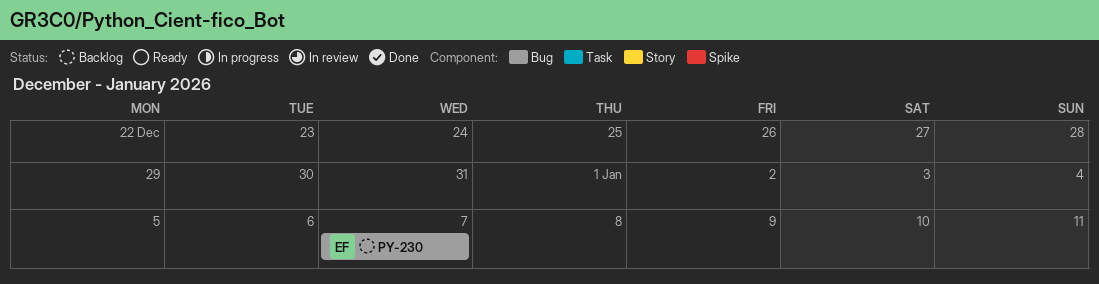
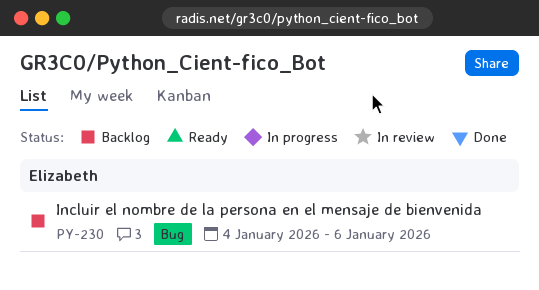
PY-230, start: Jan 7 -> Jan 4
PY-230, due: Jan 7 -> Jan 6

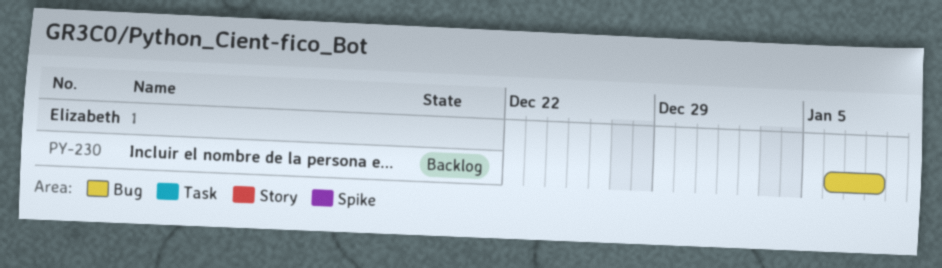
PY-230, start: Jan 4 -> Jan 6
PY-230, due: Jan 6 -> Jan 8

